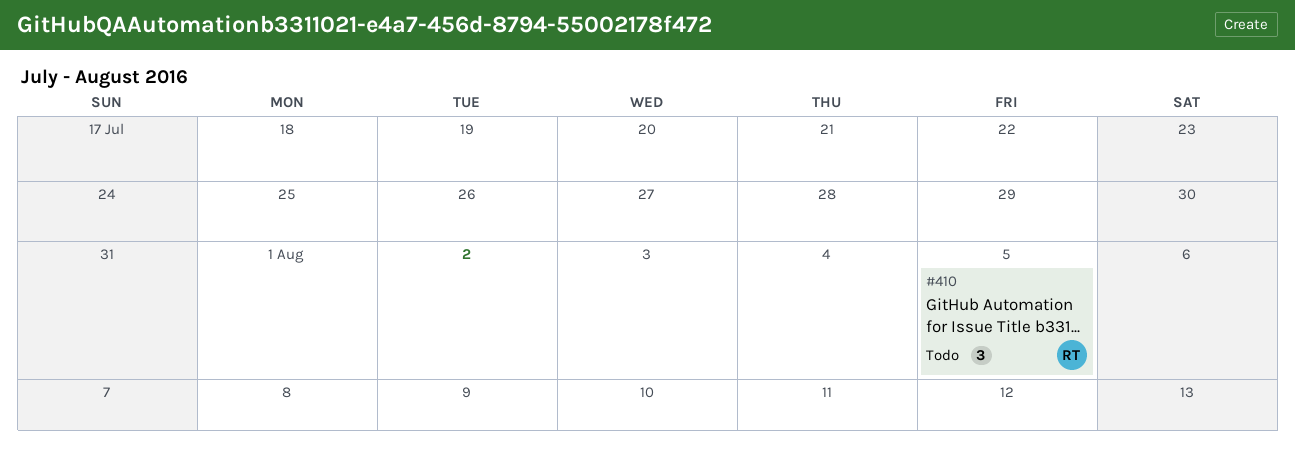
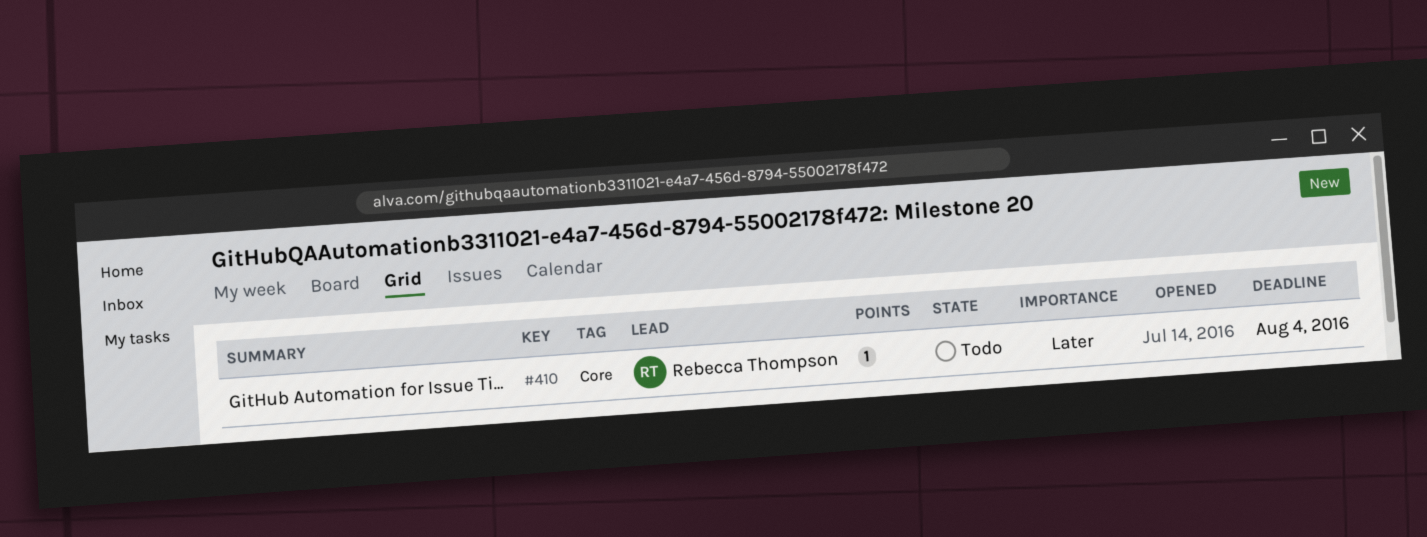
#410, estimate: 3 -> 1
#410, due: Aug 5 -> Aug 4

